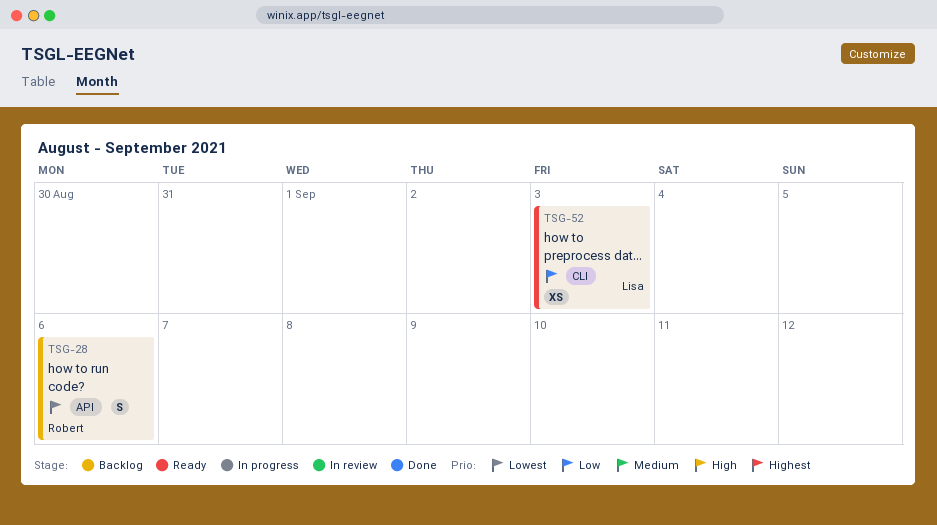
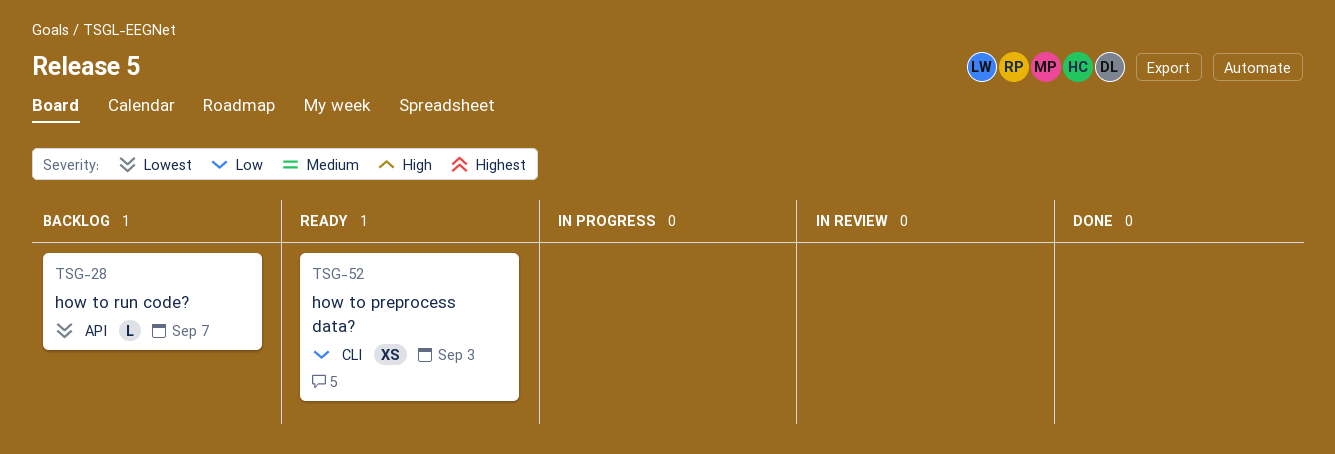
TSG-28, estimate: S -> L
TSG-28, due: Sep 6 -> Sep 7

